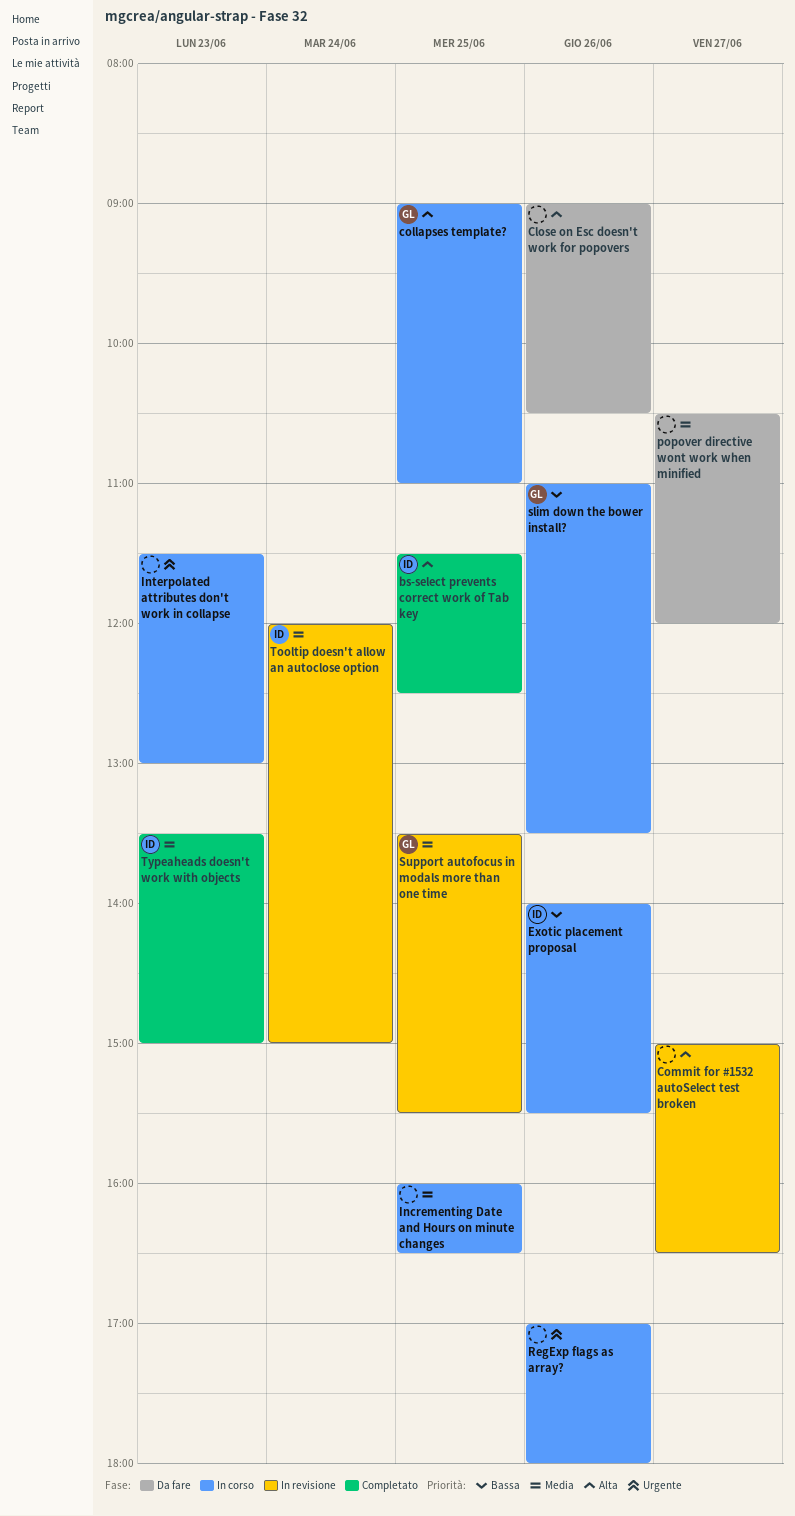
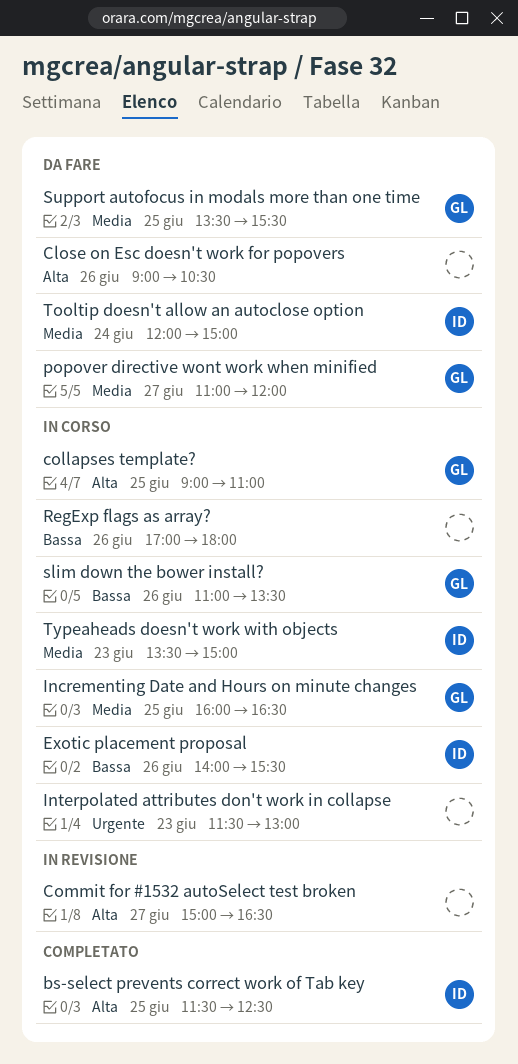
Incrementing Date and Hours on minute changes, owner: none -> GL
popover directive wont work when minified, owner: none -> GL
popover directive wont work when minified, begins: 10:30 -> 11:00
RegExp flags as array?, priority: Urgente -> Bassa
Support autofocus in modals more than one time, status: In revisione -> Da fare
Tooltip doesn't allow an autoclose option, status: In revisione -> Da fare
Typeaheads doesn't work with objects, status: Completato -> In corso

